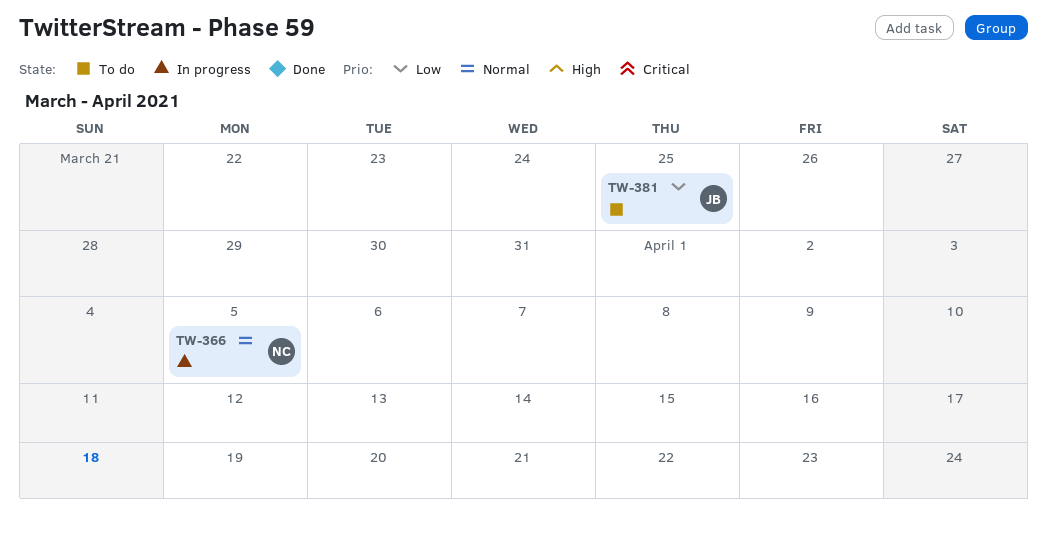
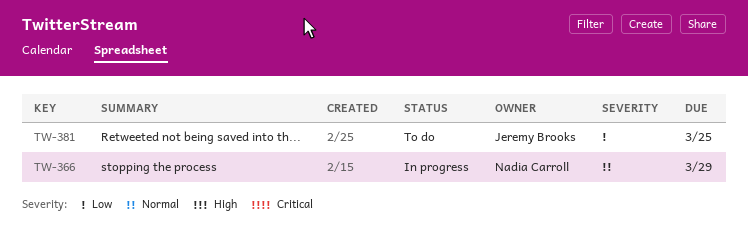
TW-366, due: Apr 5 -> Mar 29

